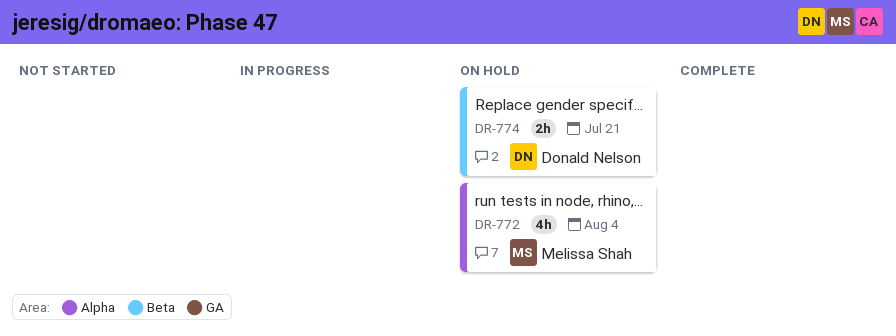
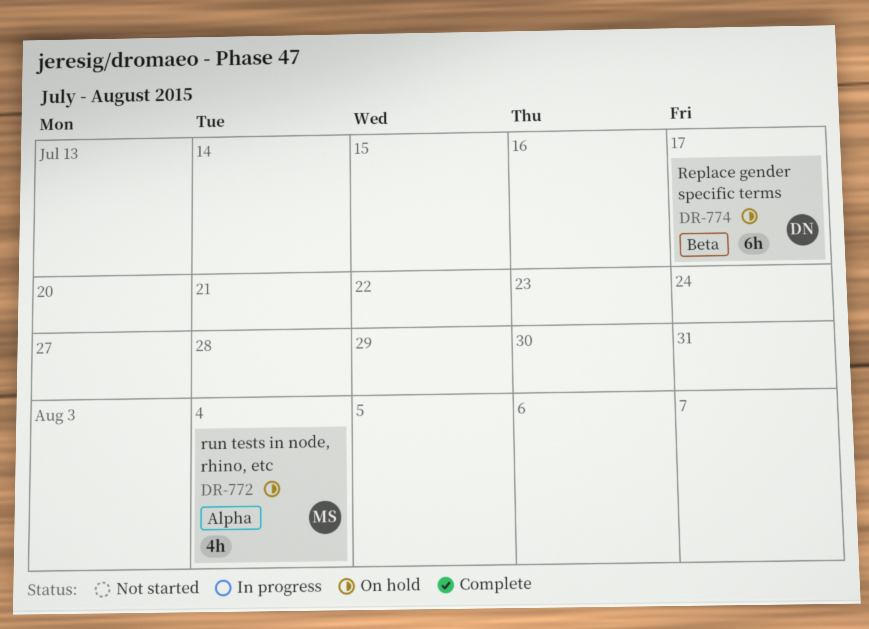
DR-774, estimate: 2h -> 6h
DR-774, due: Jul 21 -> Jul 17

